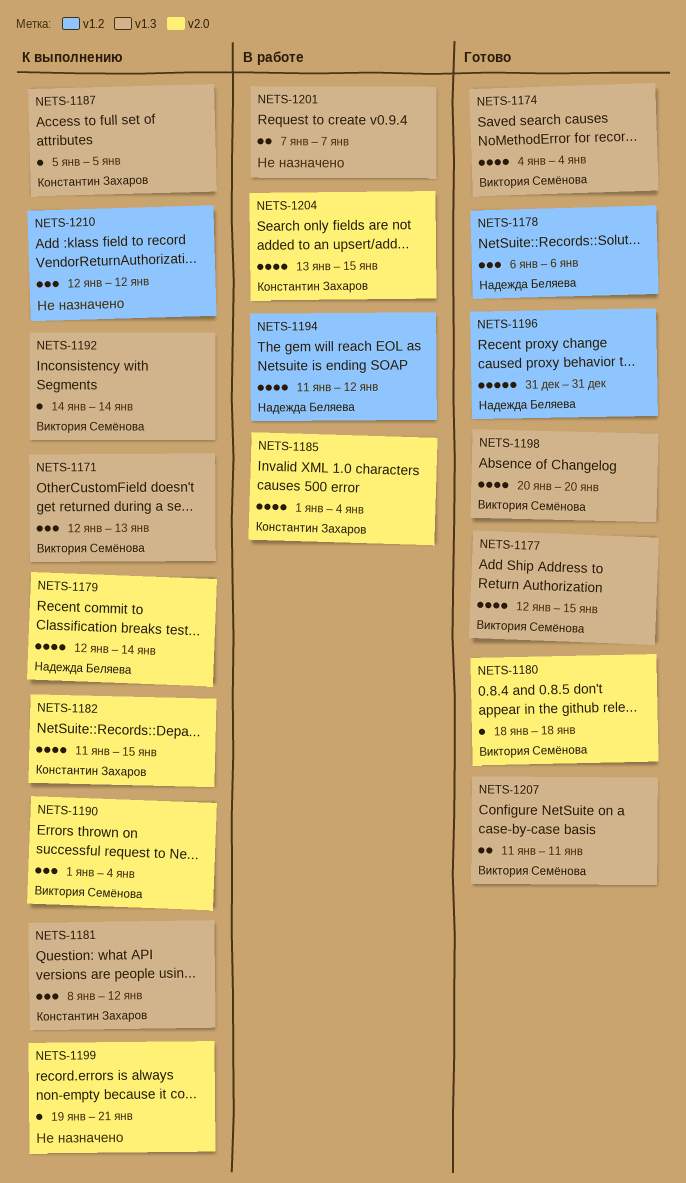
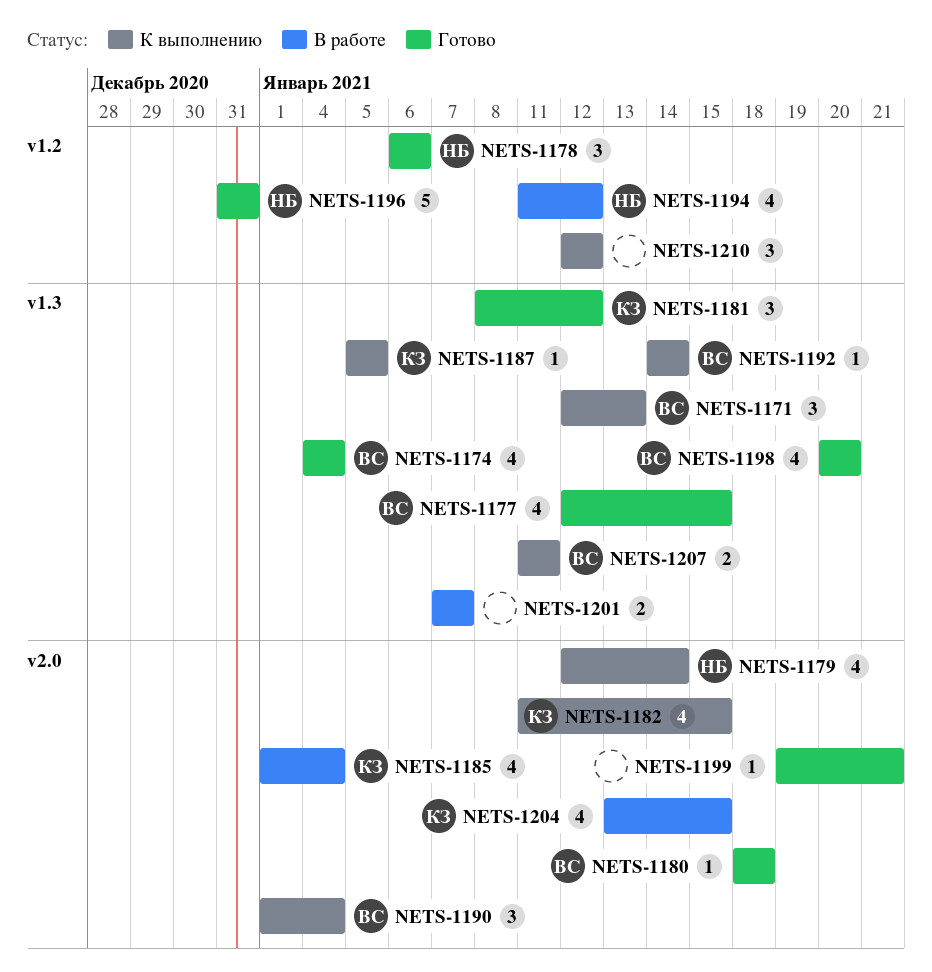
NETS-1181, status: К выполнению -> Готово
NETS-1199, status: К выполнению -> Готово
NETS-1207, status: Готово -> К выполнению

